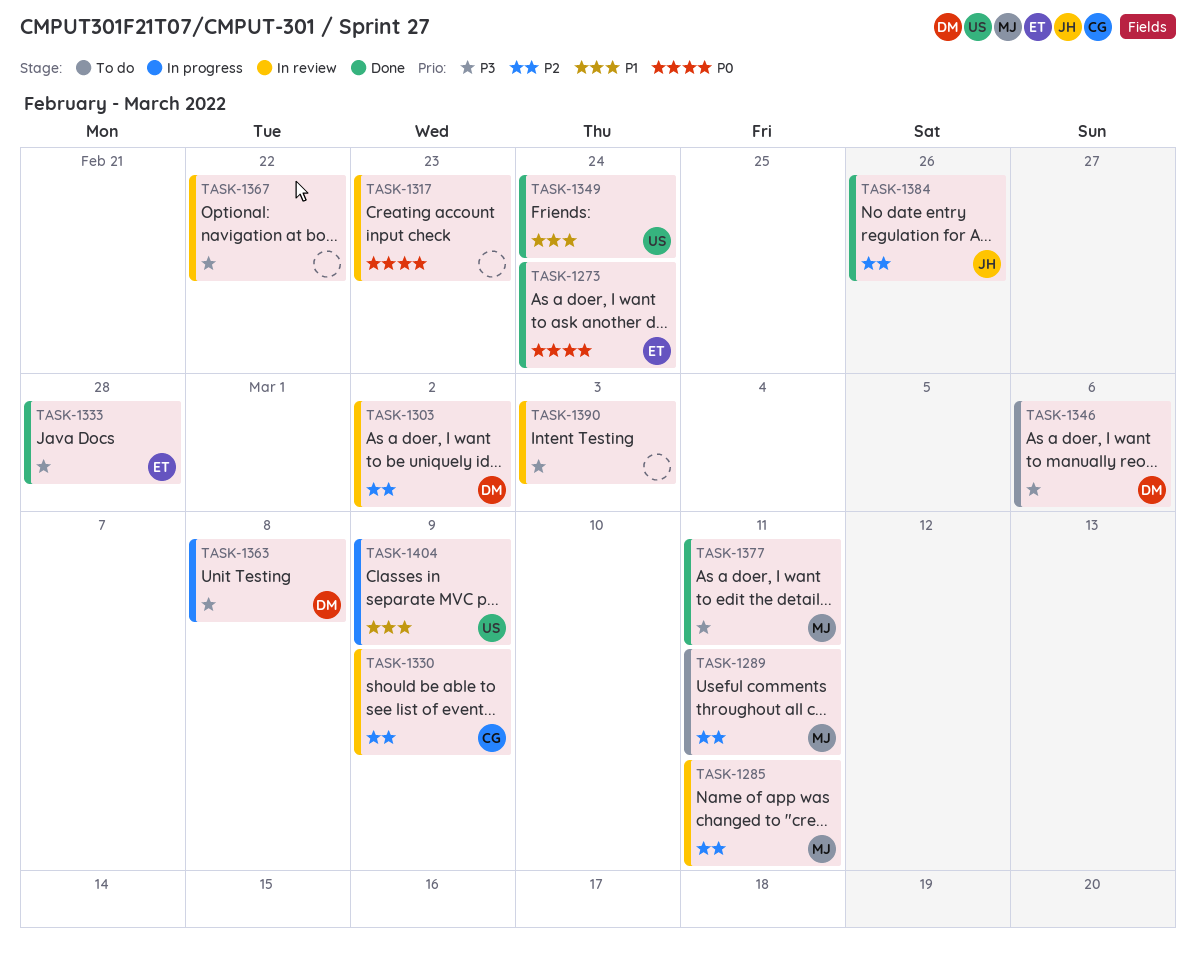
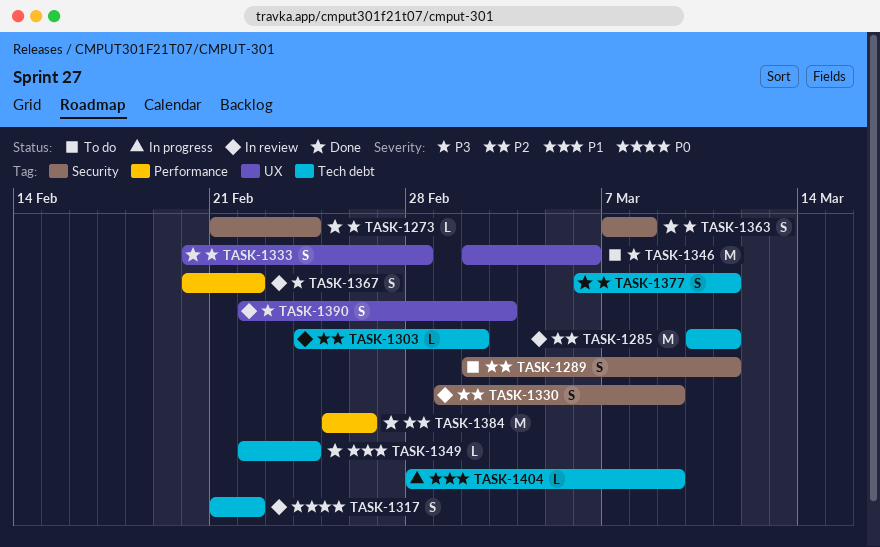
TASK-1273, priority: P0 -> P3
TASK-1317, due: Feb 23 -> Feb 22
TASK-1363, status: In progress -> Done

